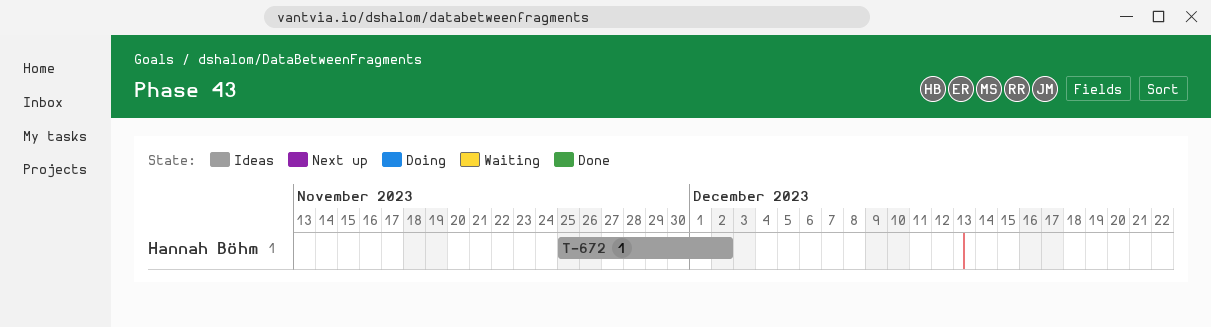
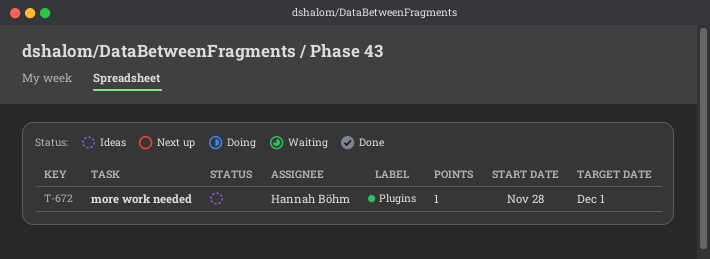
T-672, start: Nov 25 -> Nov 28
T-672, due: Dec 2 -> Dec 1

